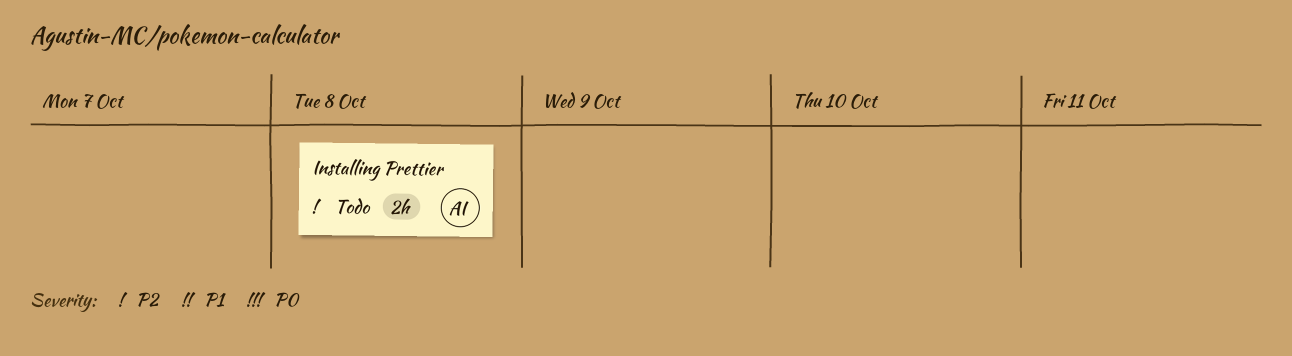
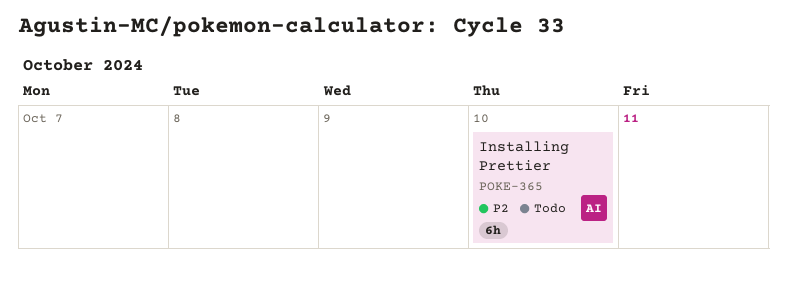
Installing Prettier, estimate: 2h -> 6h
Installing Prettier, due: Oct 8 -> Oct 10

